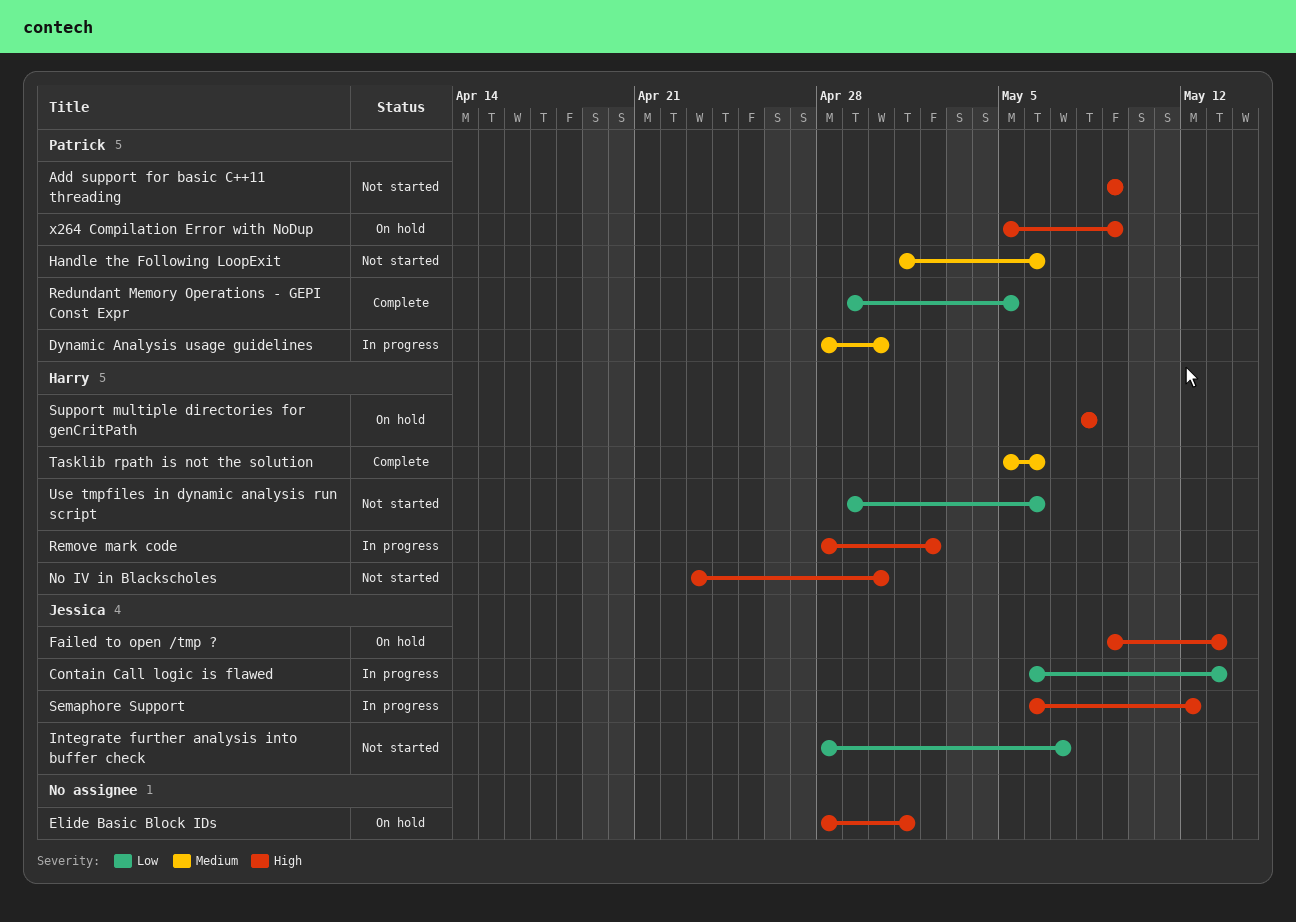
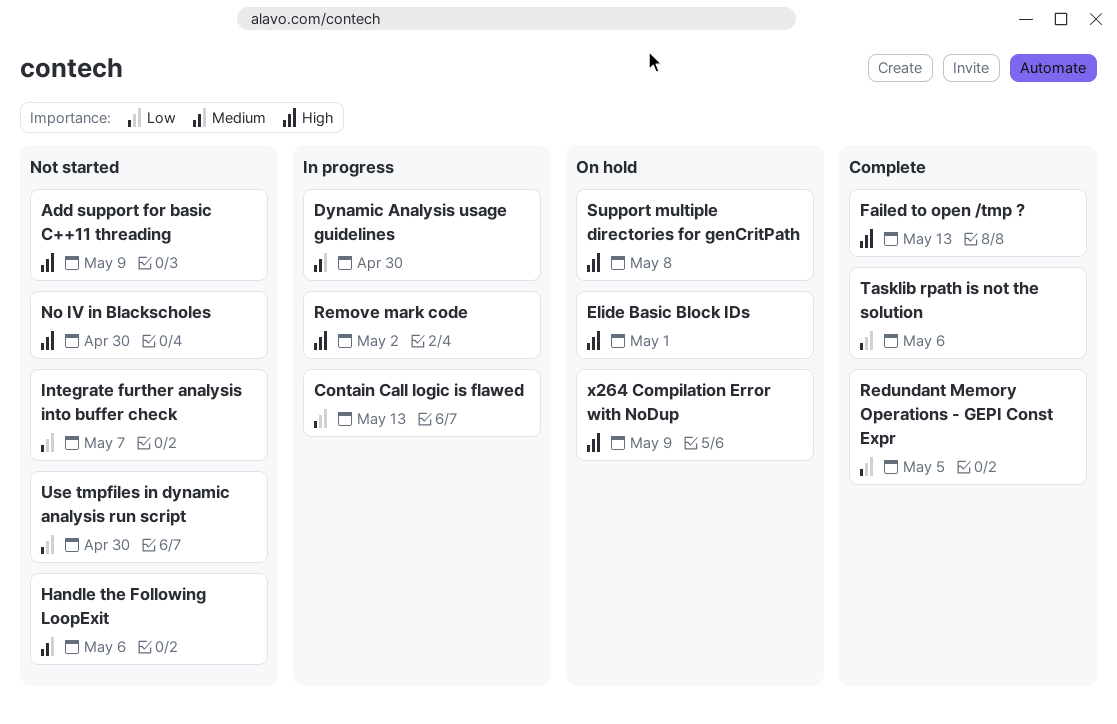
Failed to open /tmp ?, status: On hold -> Complete
Semaphore Support: present -> none
Tasklib rpath is not the solution, priority: Medium -> Low
Use tmpfiles in dynamic analysis run script, due: May 6 -> Apr 30

